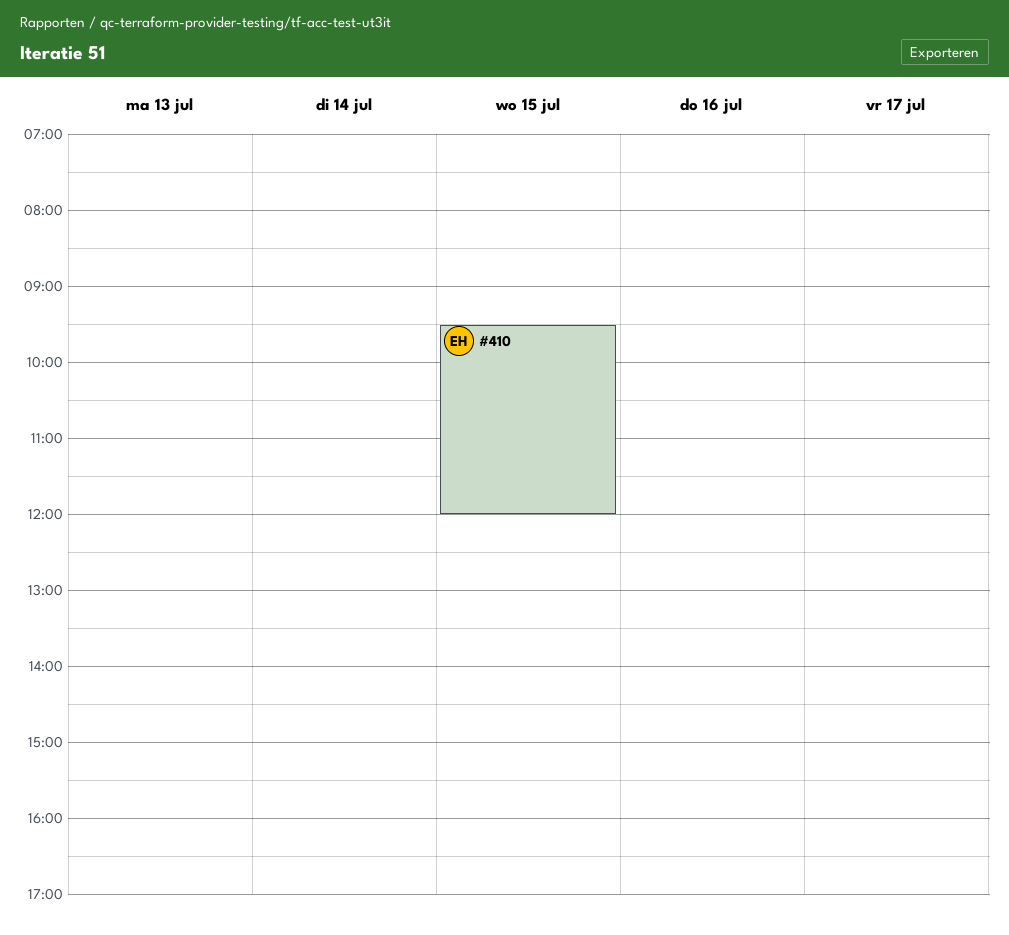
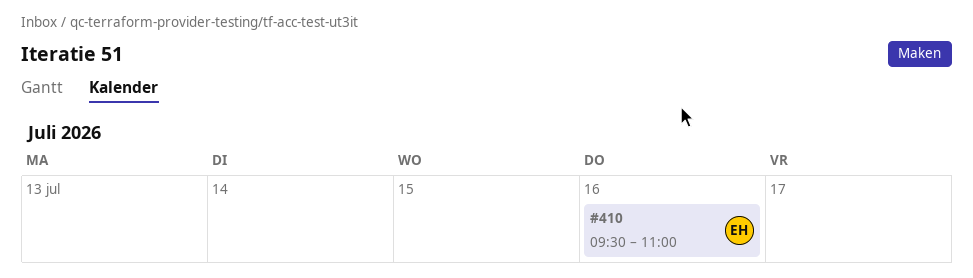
#410, day: Jul 15 -> Jul 16
#410, ends: 12:00 -> 11:00

